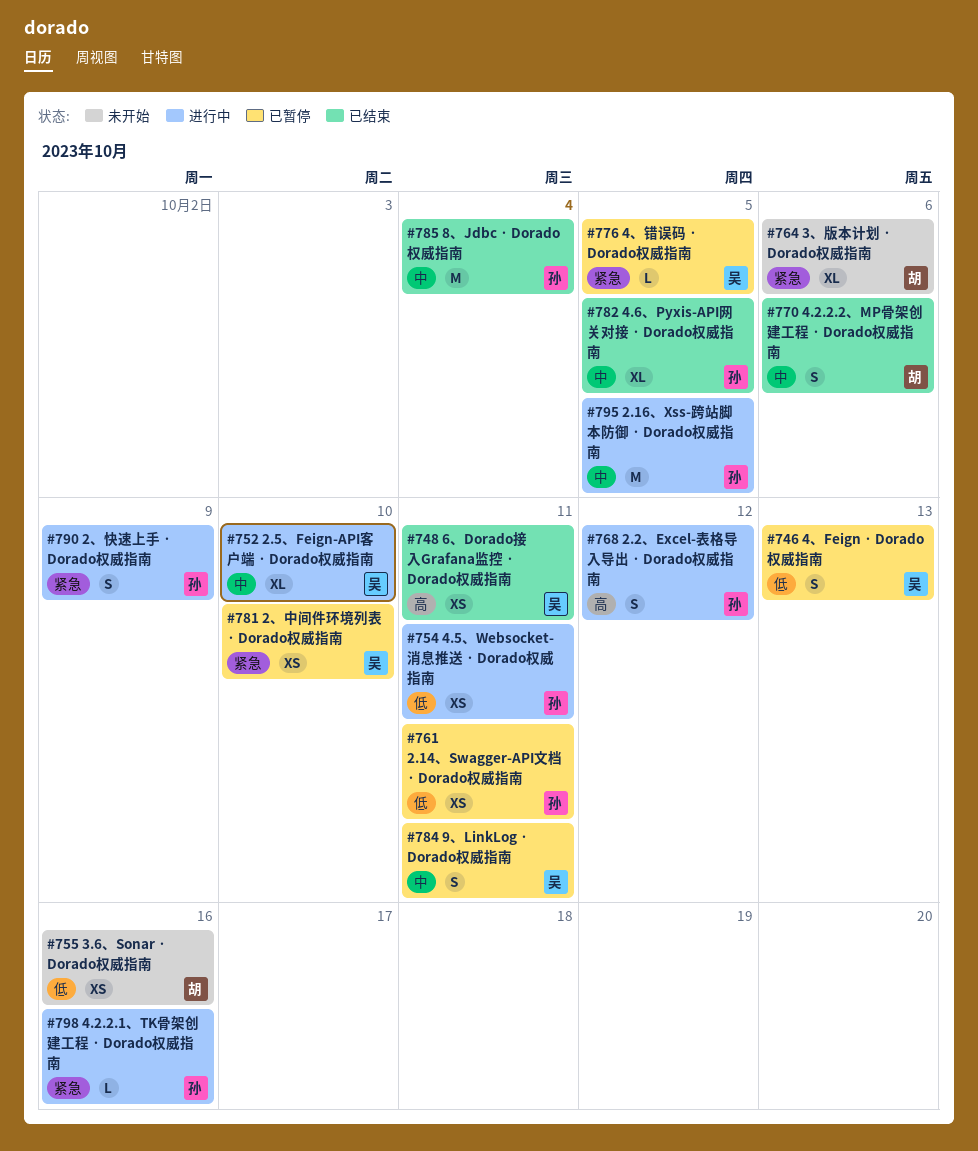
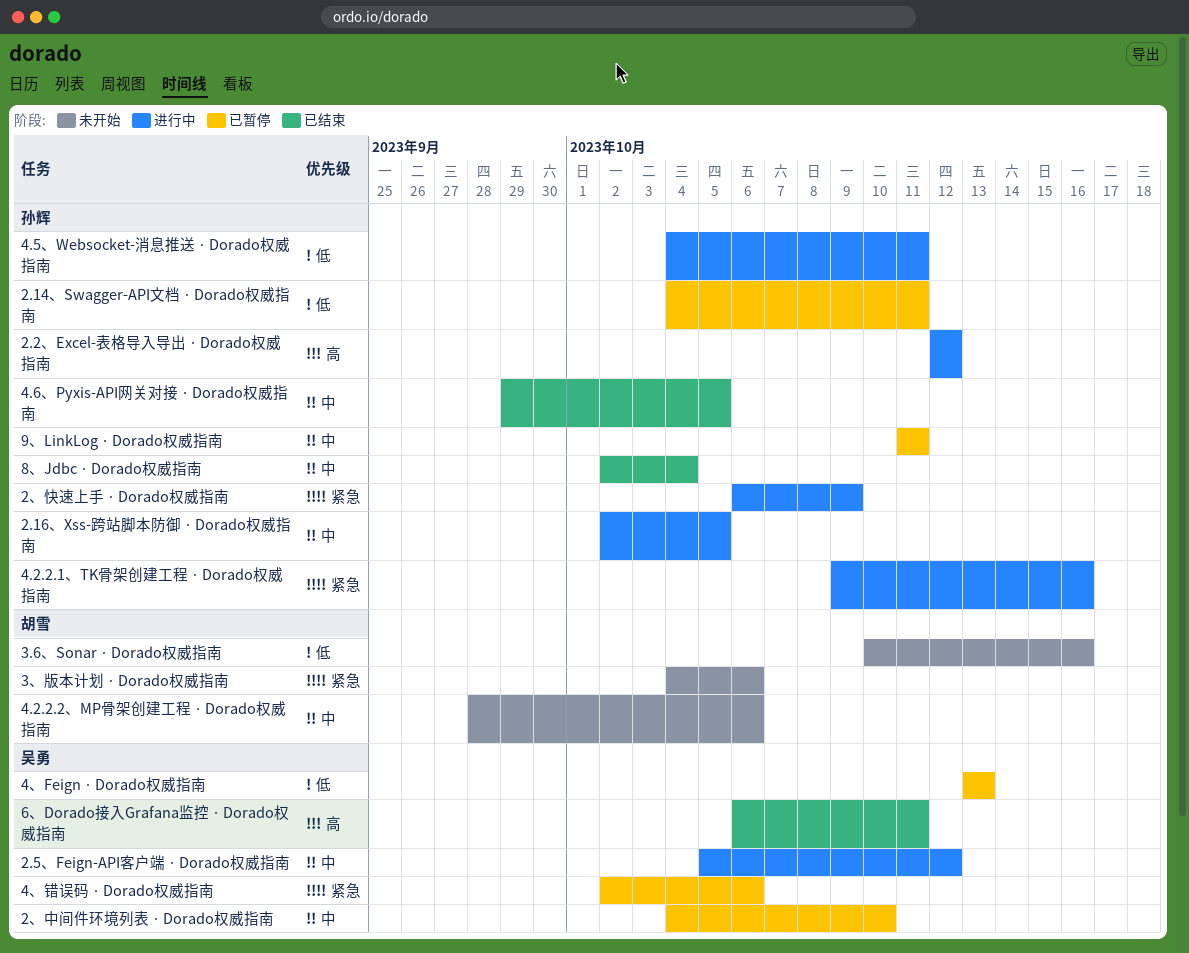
2.5、Feign-API客户端 · Dorado权威指南, due: Oct 10 -> Oct 12
2、中间件环境列表 · Dorado权威指南, priority: 紧急 -> 中
4.2.2.2、MP骨架创建工程 · Dorado权威指南, status: 已结束 -> 未开始
4、错误码 · Dorado权威指南, due: Oct 5 -> Oct 6
9、LinkLog · Dorado权威指南, owner: 吴勇 -> 孙辉

